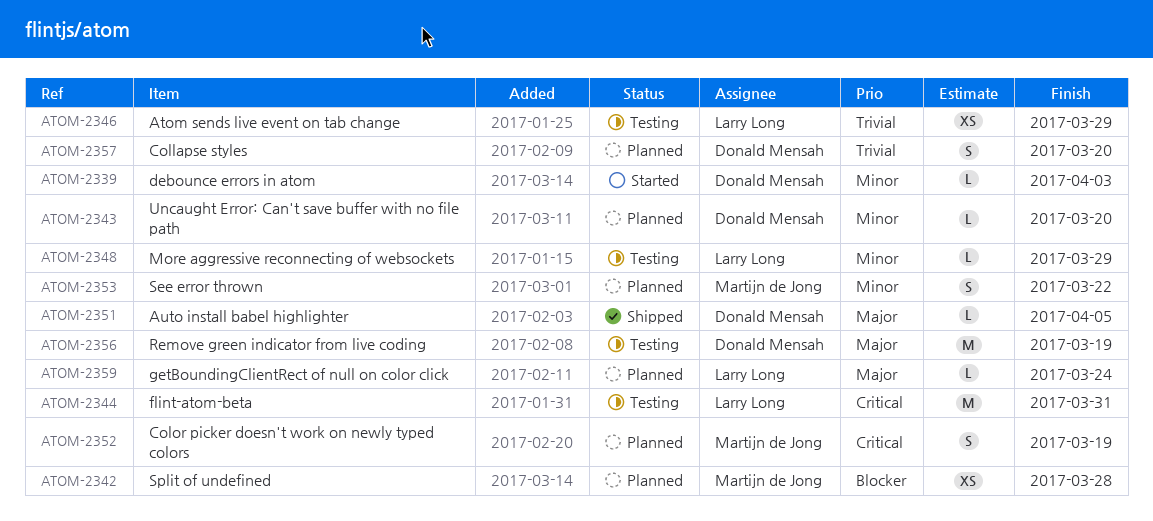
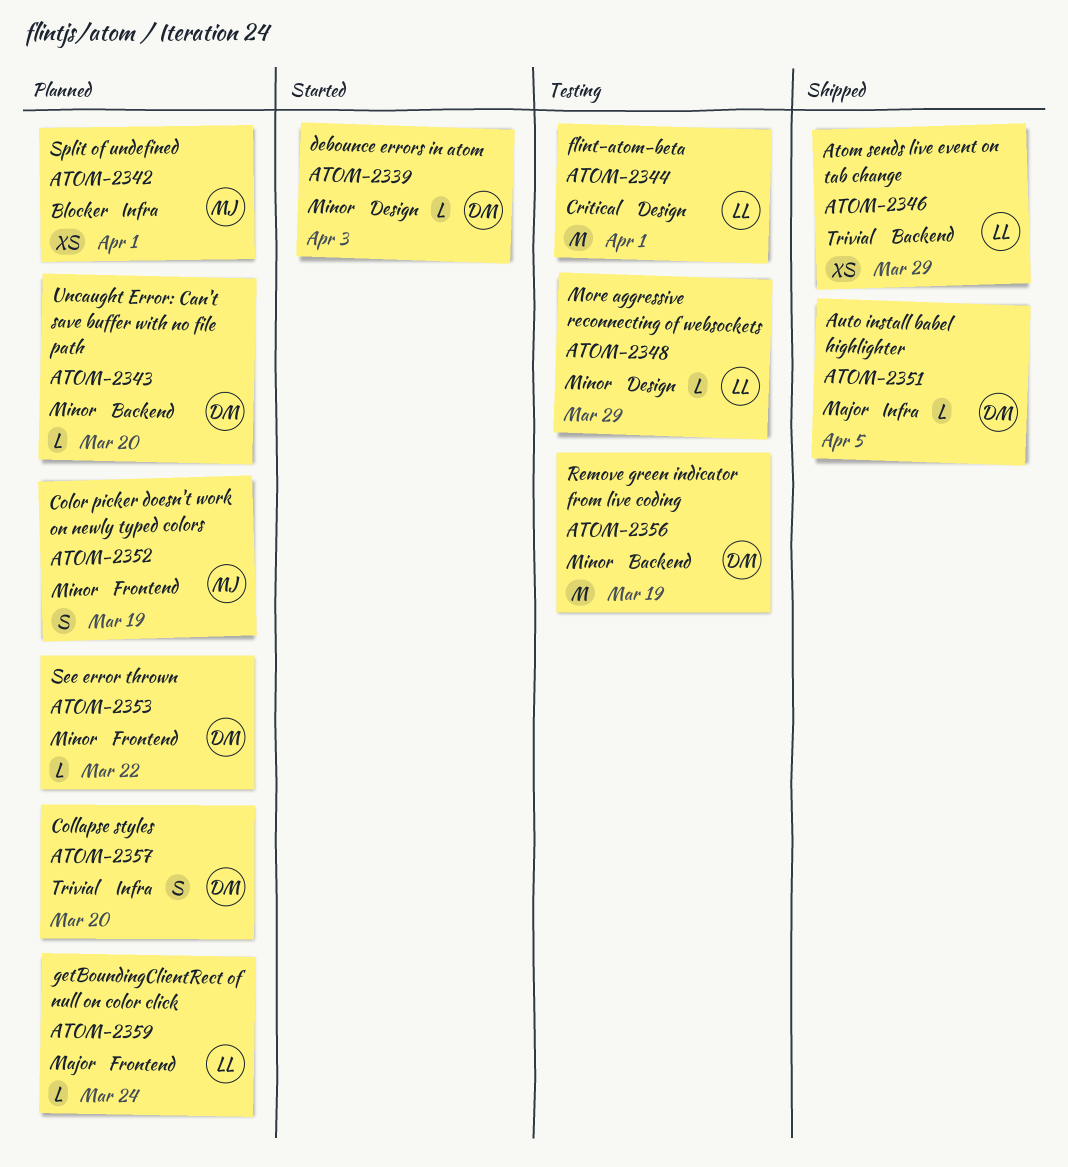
ATOM-2342, due: Mar 28 -> Apr 1
ATOM-2344, due: Mar 31 -> Apr 1
ATOM-2346, status: Testing -> Shipped
ATOM-2352, priority: Critical -> Minor
ATOM-2353, owner: Martijn de Jong -> Donald Mensah
ATOM-2353, estimate: S -> L
ATOM-2356, priority: Major -> Minor

